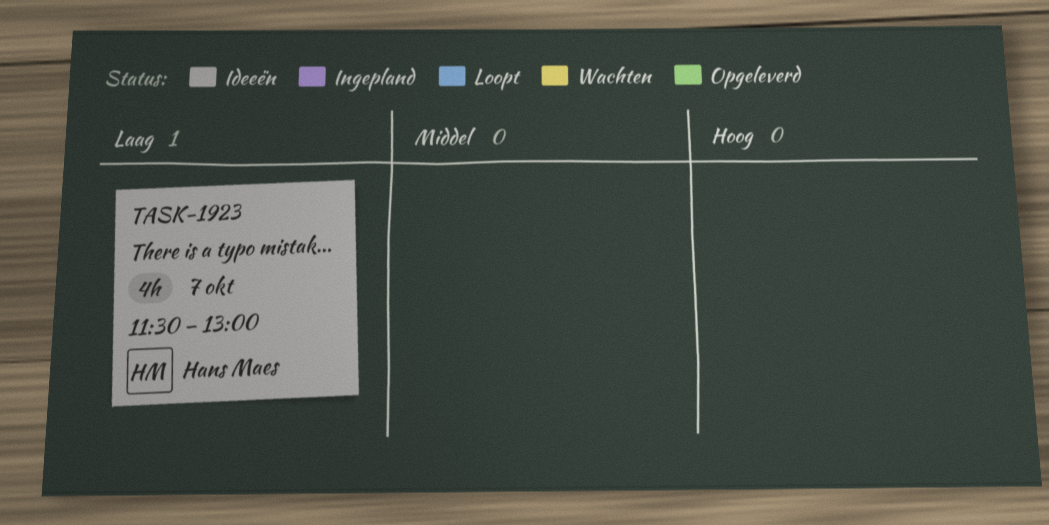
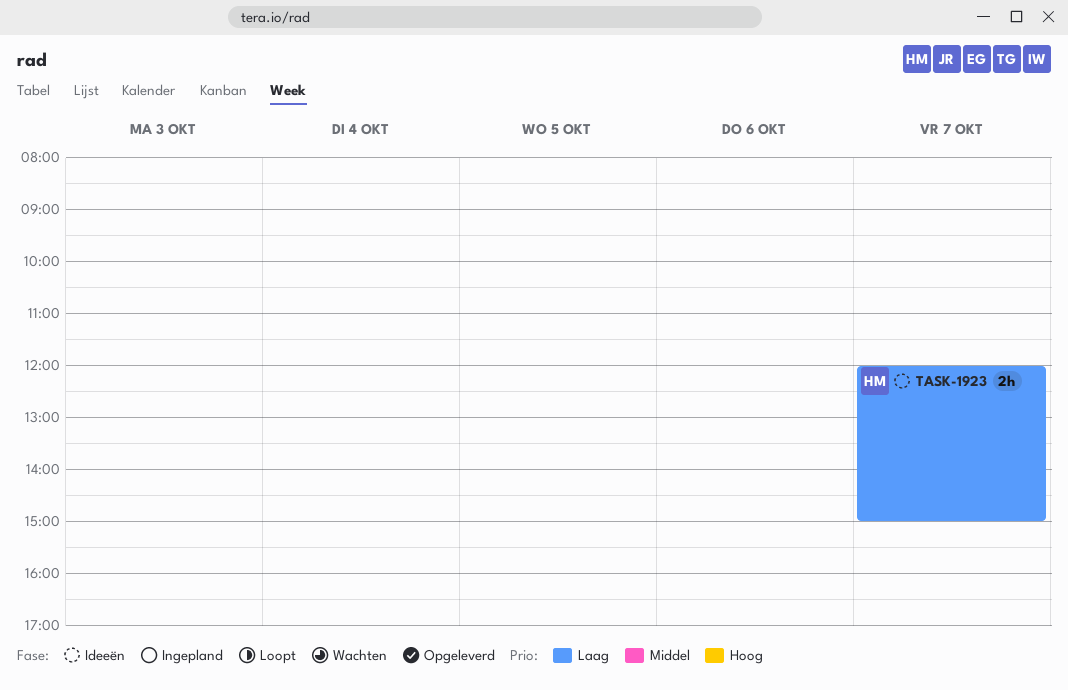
TASK-1923, estimate: 4h -> 2h
TASK-1923, begins: 11:30 -> 12:00
TASK-1923, ends: 13:00 -> 15:00

